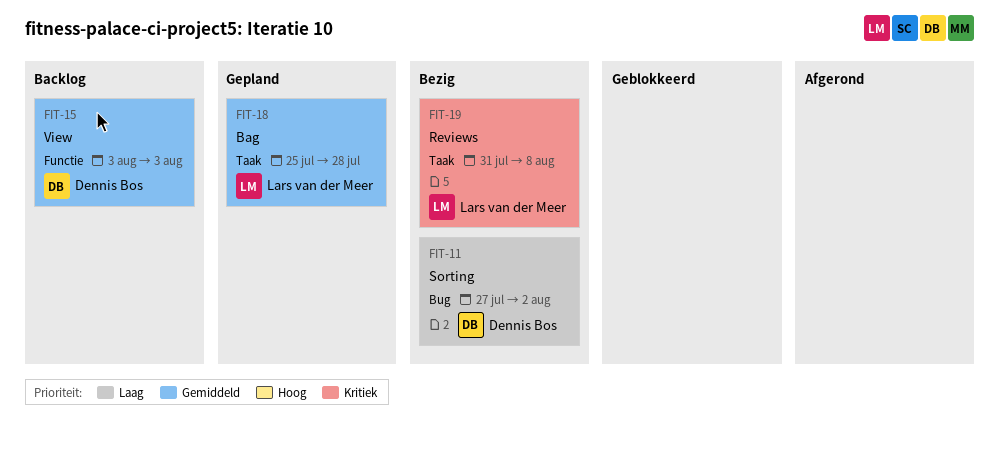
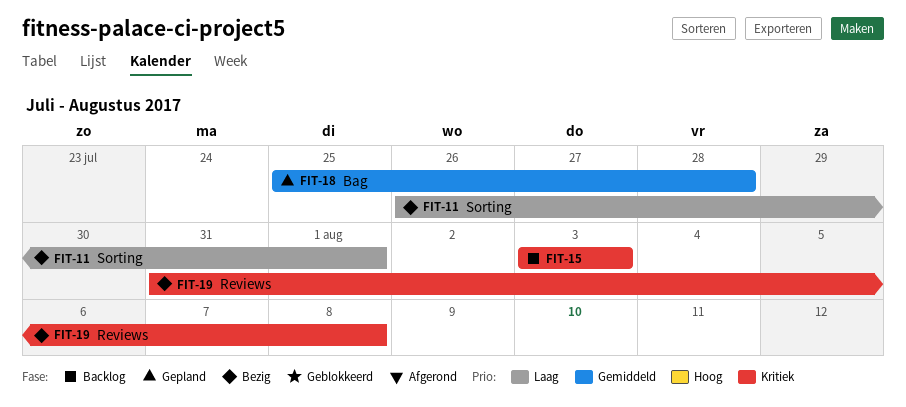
FIT-11, start: Jul 27 -> Jul 26
FIT-11, due: Aug 2 -> Aug 1
FIT-15, priority: Gemiddeld -> Kritiek

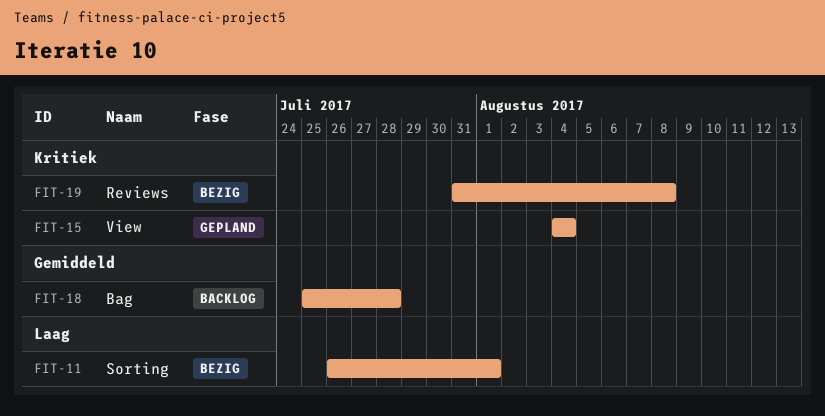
FIT-15, status: Backlog -> Gepland
FIT-15, start: Aug 3 -> Aug 4
FIT-15, due: Aug 3 -> Aug 4
FIT-18, status: Gepland -> Backlog

